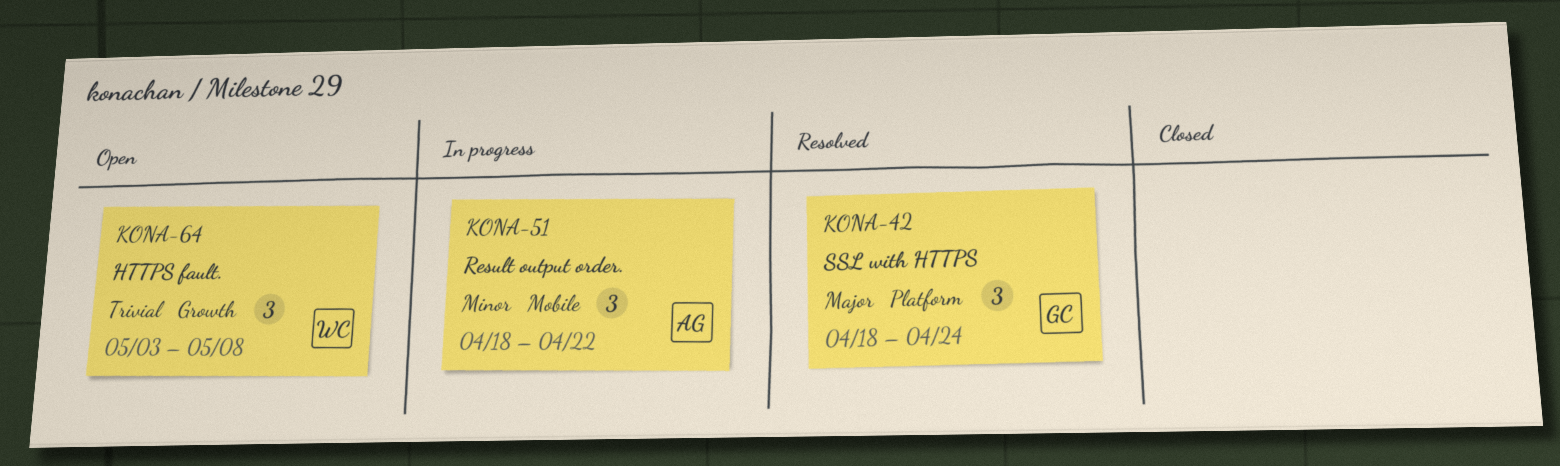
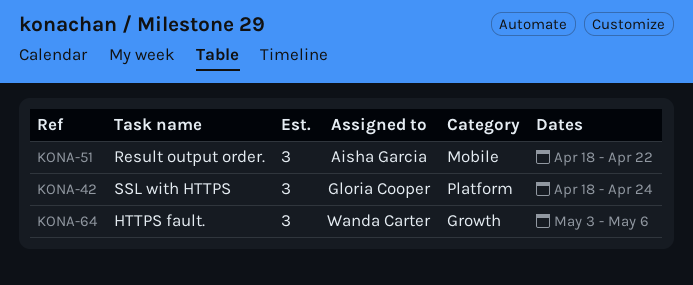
KONA-64, due: May 8 -> May 6

